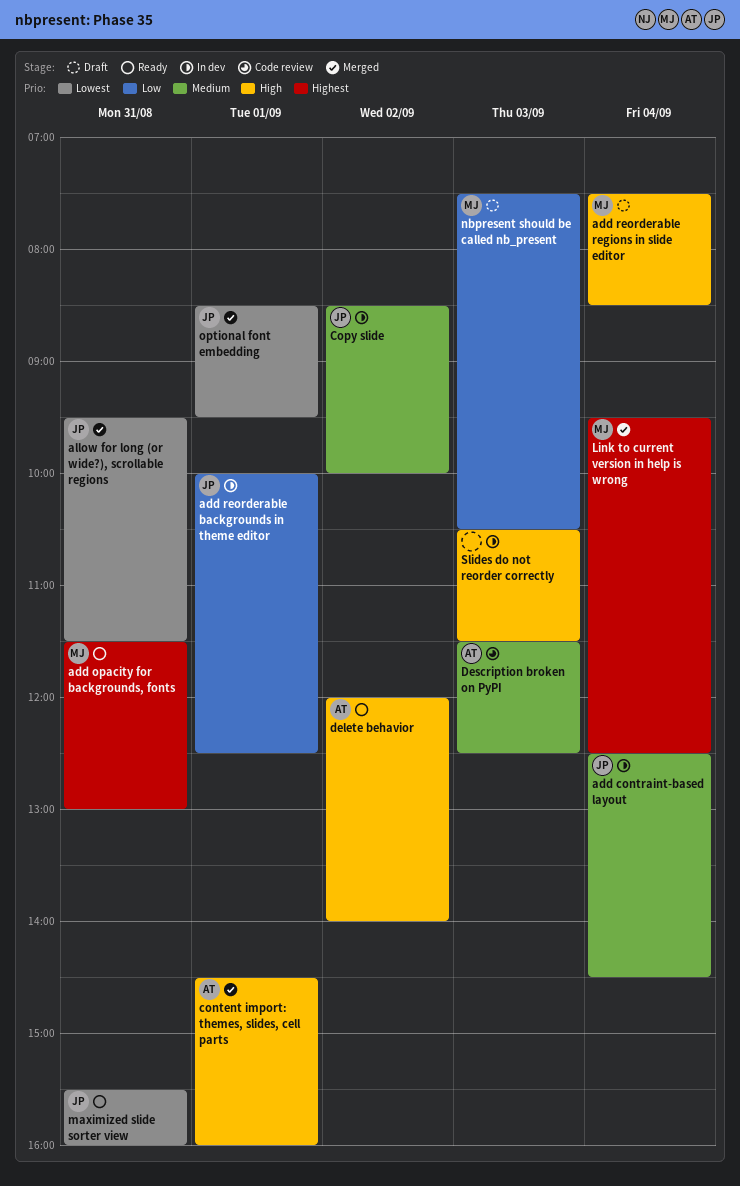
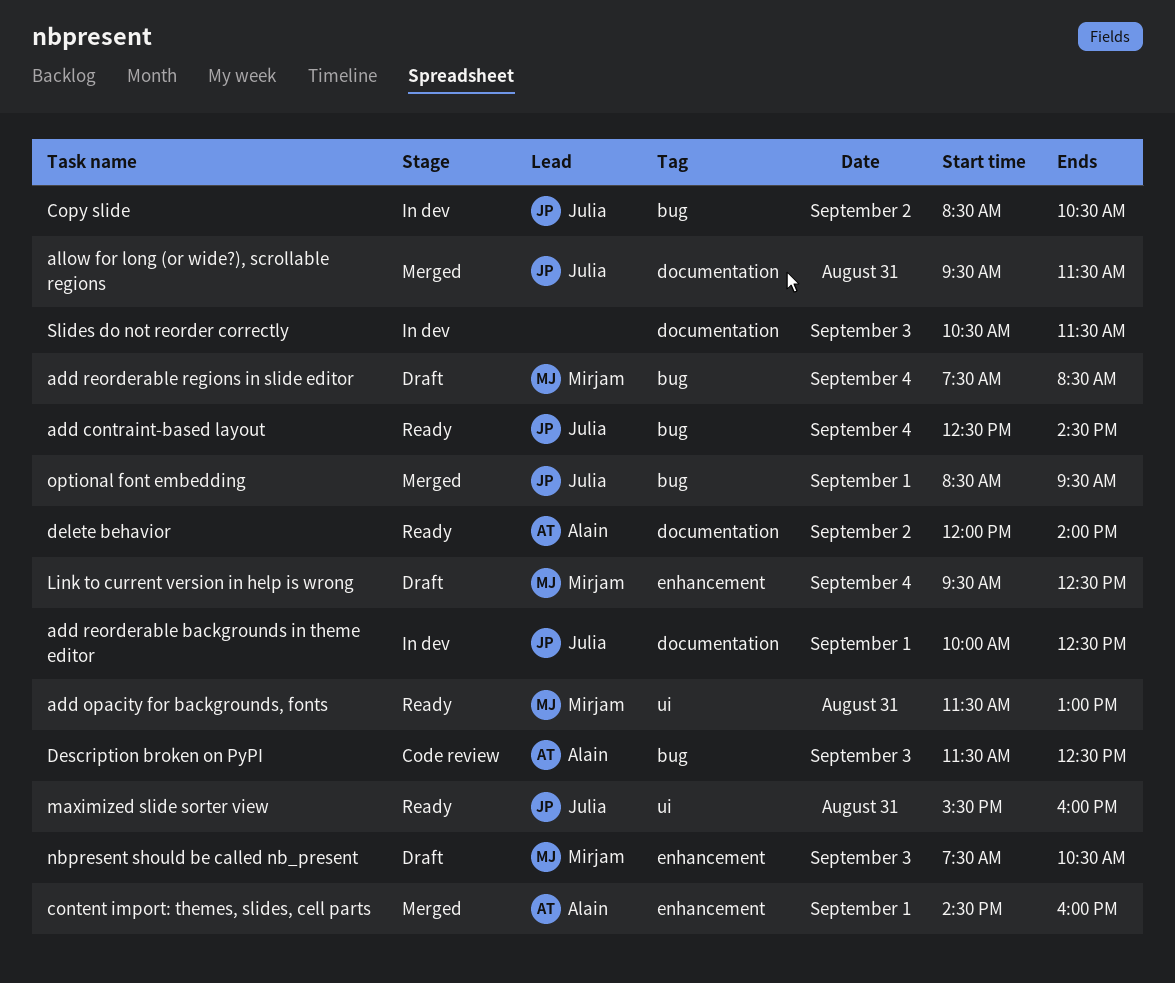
add contraint-based layout, status: In dev -> Ready
Copy slide, ends: 10:00 -> 10:30
Link to current version in help is wrong, status: Merged -> Draft

